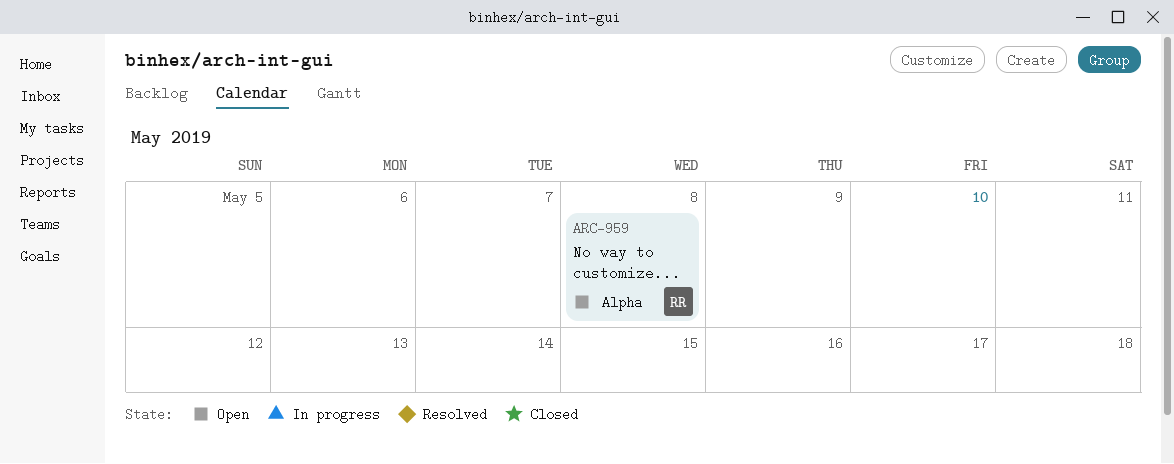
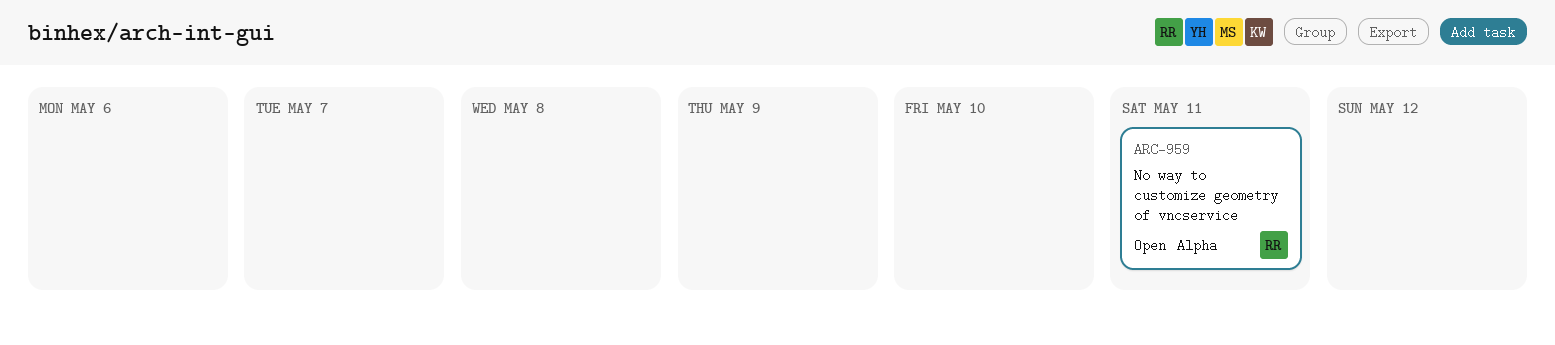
ARC-959, due: May 8 -> May 11

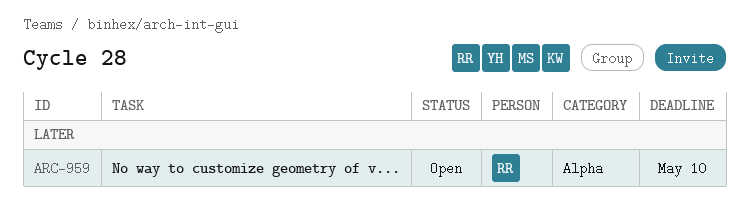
ARC-959, due: May 11 -> May 10

